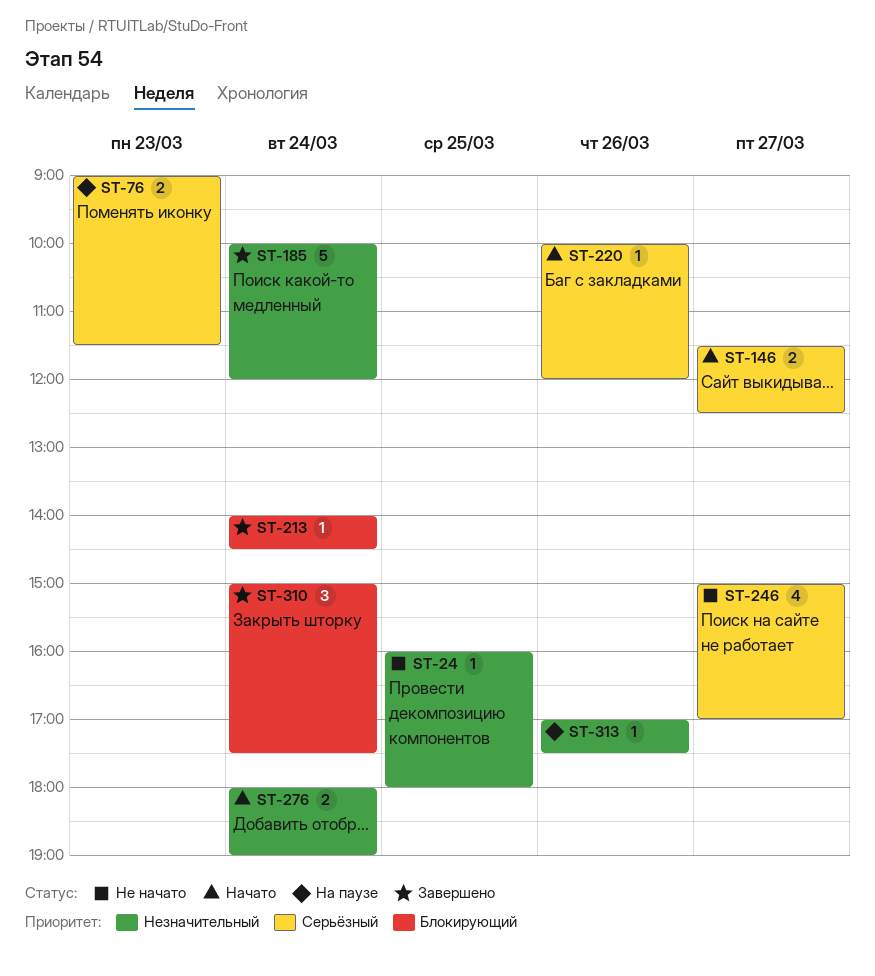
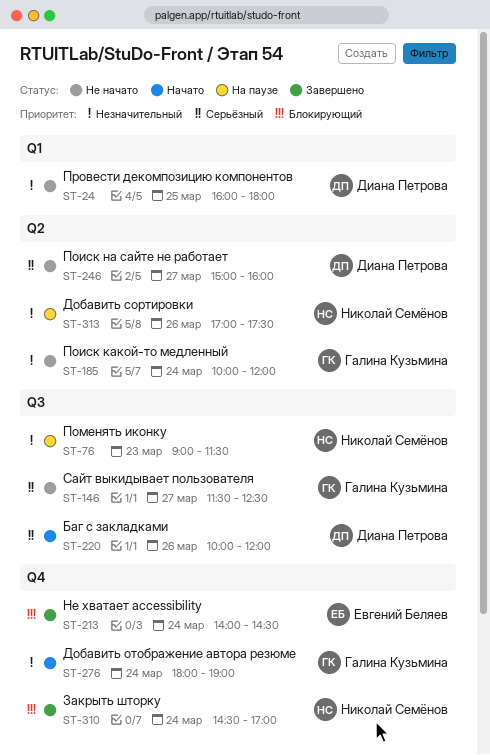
ST-76, priority: Серьёзный -> Незначительный
ST-146, status: Начато -> Не начато
ST-185, status: Завершено -> Не начато
ST-246, ends: 17:00 -> 16:00
ST-310, begins: 15:00 -> 14:30
ST-310, ends: 17:30 -> 17:00

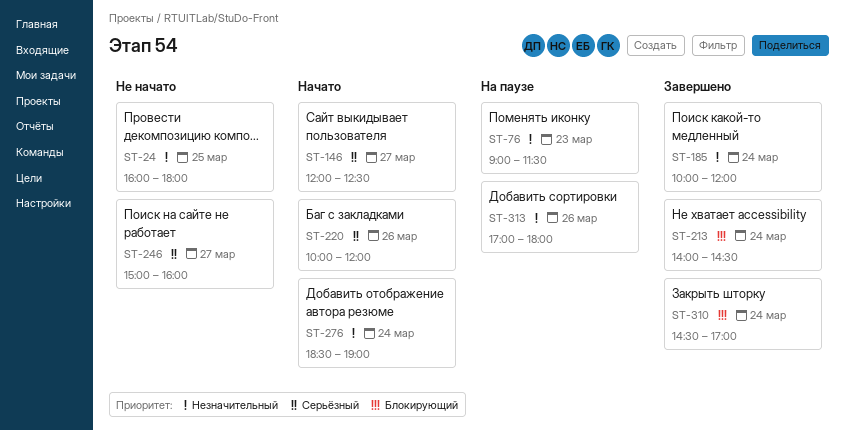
ST-146, status: Не начато -> Начато
ST-146, begins: 11:30 -> 12:00
ST-185, status: Не начато -> Завершено
ST-276, begins: 18:00 -> 18:30
ST-313, ends: 17:30 -> 18:00

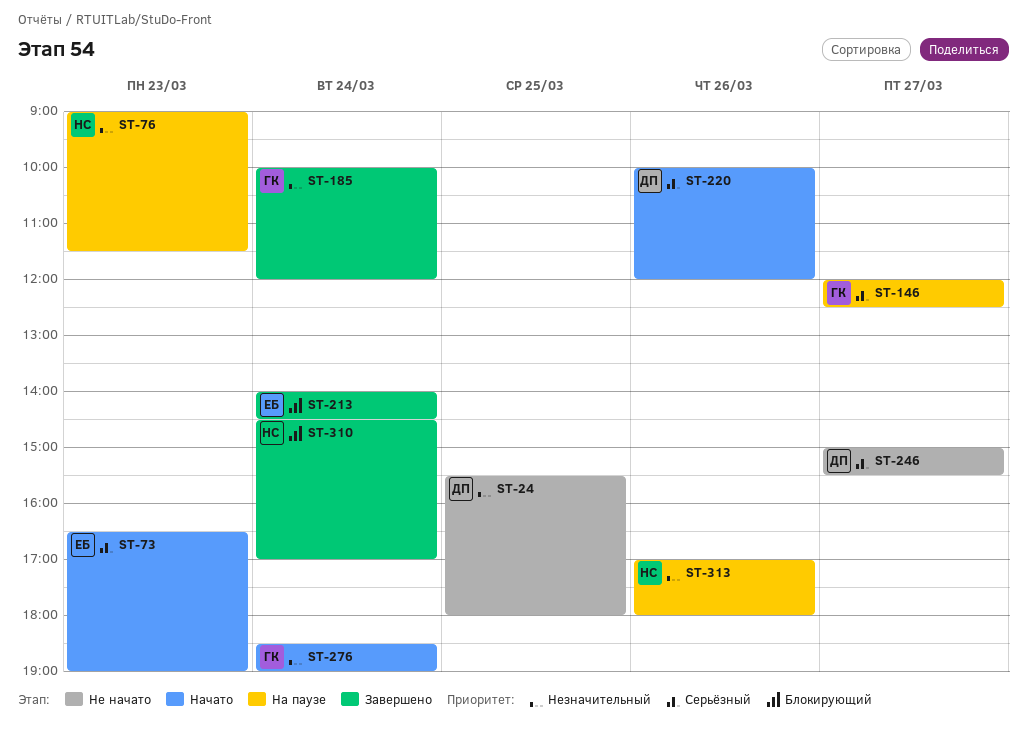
ST-24, begins: 16:00 -> 15:30
ST-73: none -> present
ST-146, status: Начато -> На паузе
ST-246, ends: 16:00 -> 15:30

